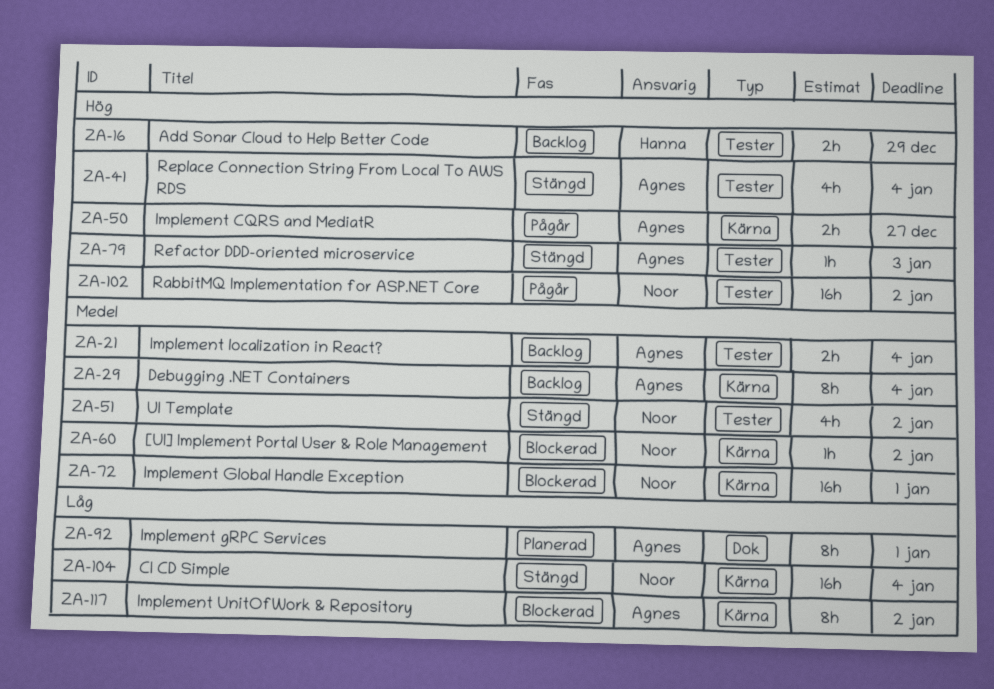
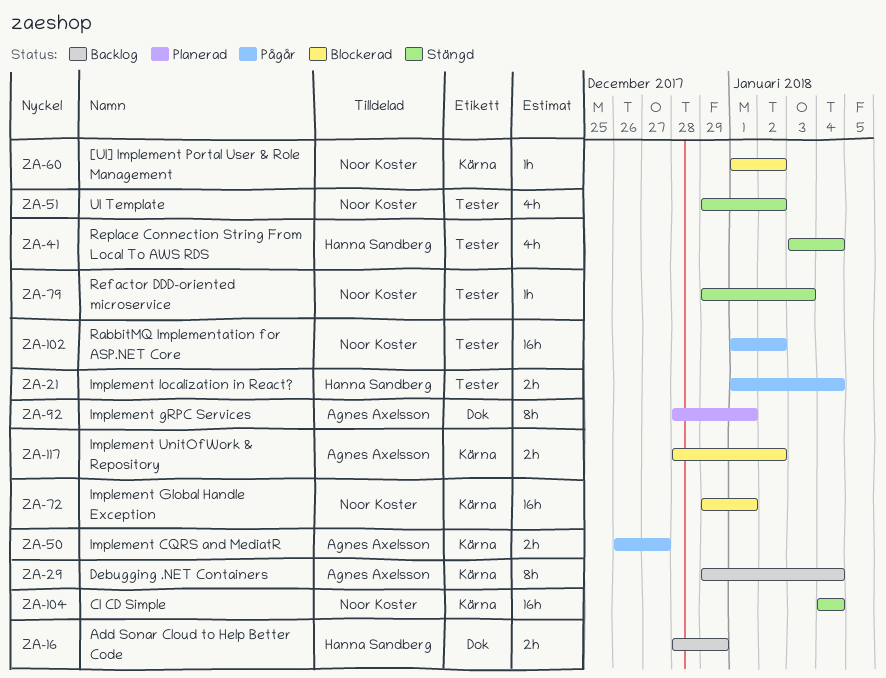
ZA-16, label: Tester -> Dok
ZA-21, status: Backlog -> Pågår
ZA-21, owner: Agnes Axelsson -> Hanna Sandberg
ZA-41, owner: Agnes Axelsson -> Hanna Sandberg
ZA-79, owner: Agnes Axelsson -> Noor Koster
ZA-117, estimate: 8h -> 2h

